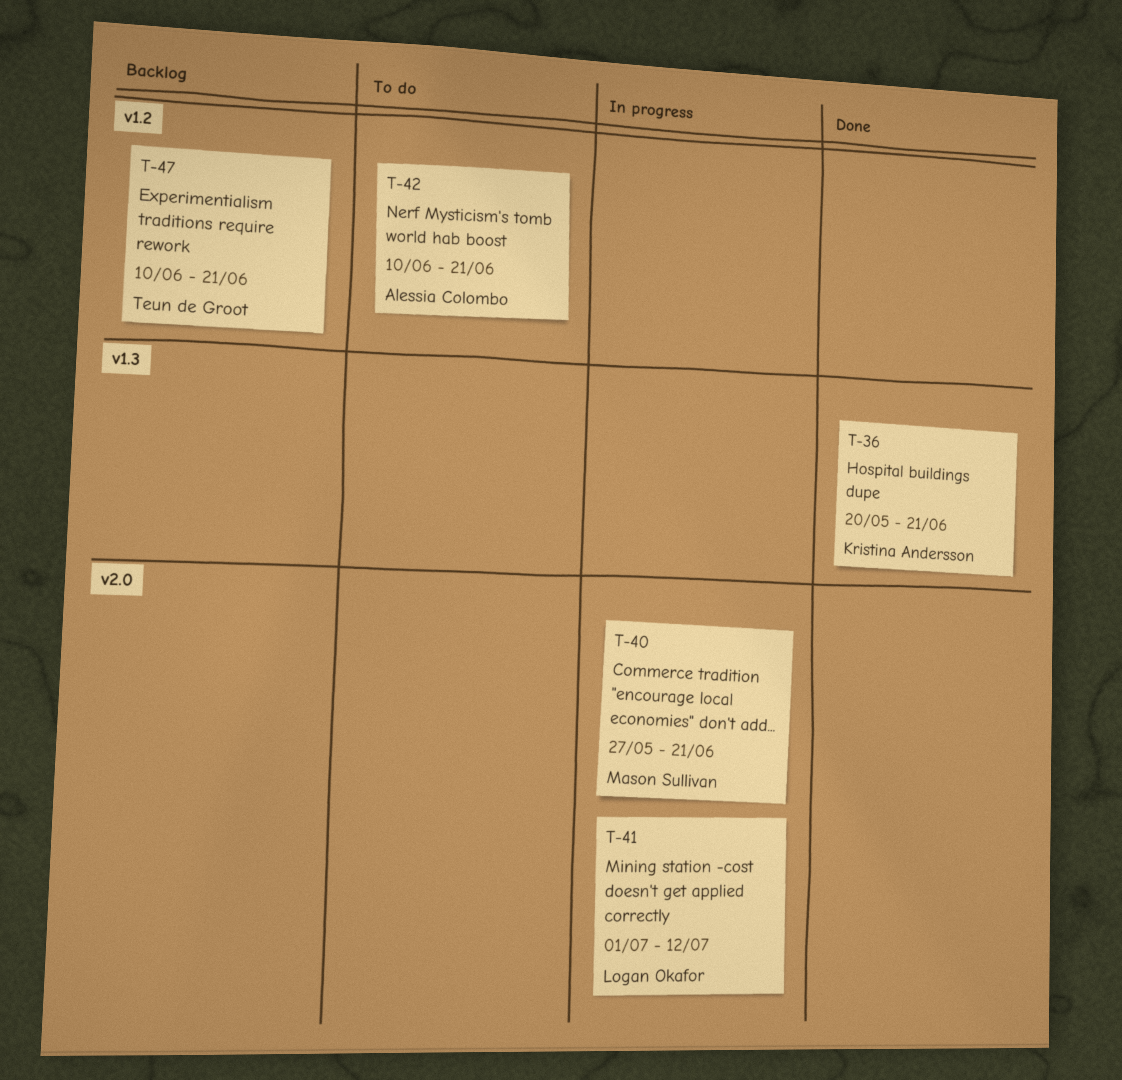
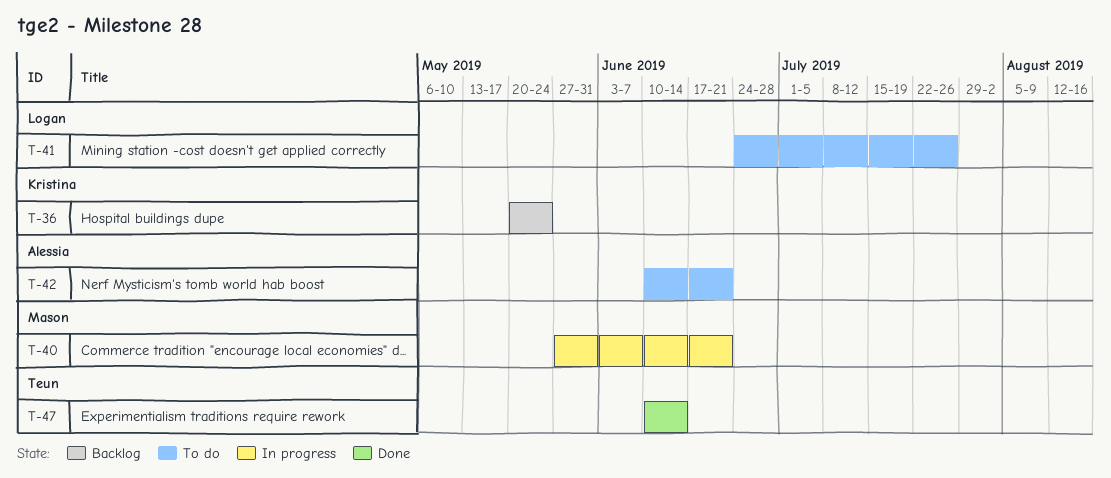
T-36, status: Done -> Backlog
T-36, due: Jun 21 -> May 24
T-41, status: In progress -> To do
T-41, start: Jul 1 -> Jun 24
T-41, due: Jul 12 -> Jul 26
T-47, status: Backlog -> Done
T-47, due: Jun 21 -> Jun 14

